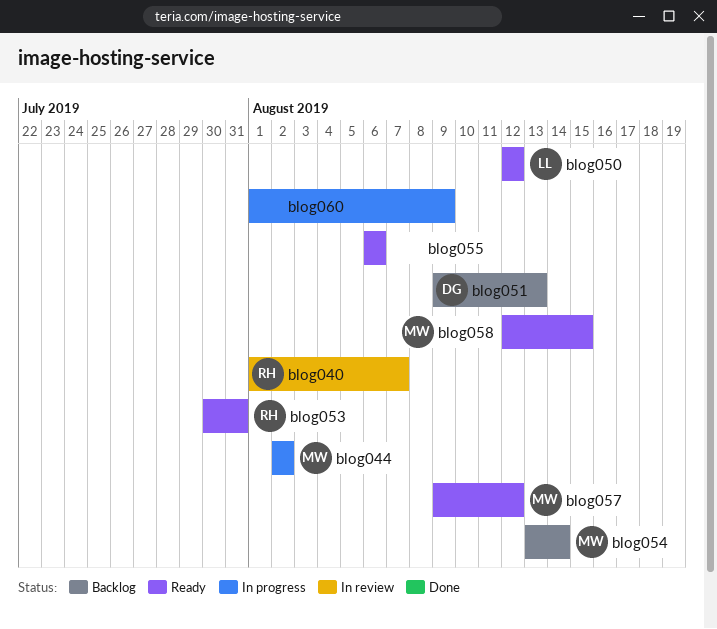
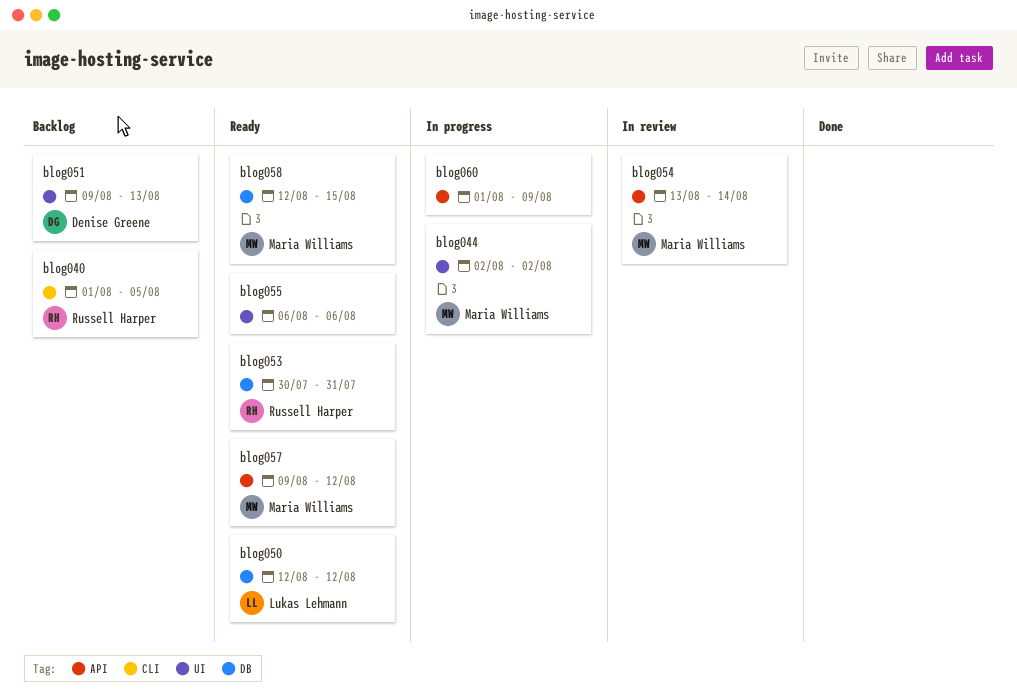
blog040, status: In review -> Backlog
blog040, due: Aug 7 -> Aug 5
blog054, status: Backlog -> In review

